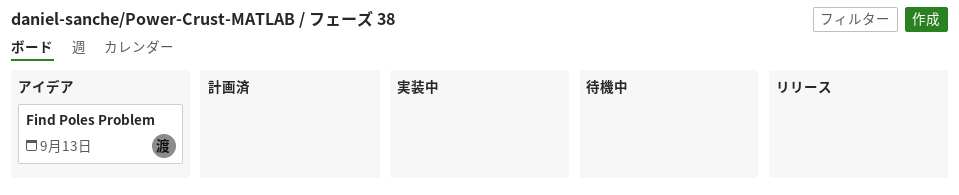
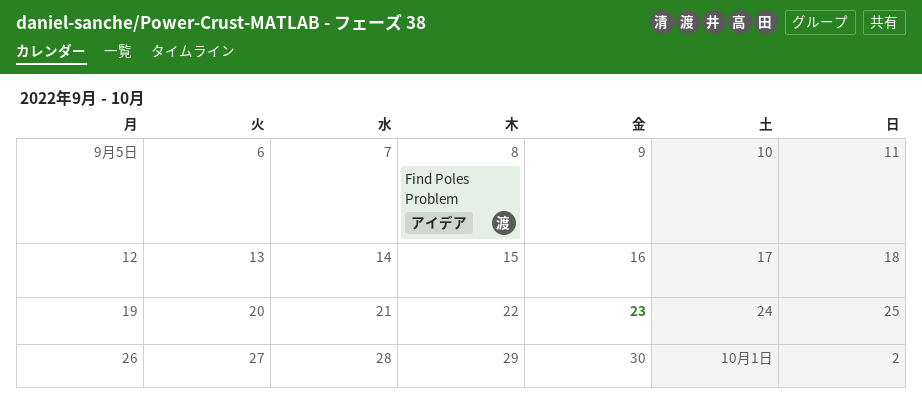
Find Poles Problem, due: Sep 13 -> Sep 8

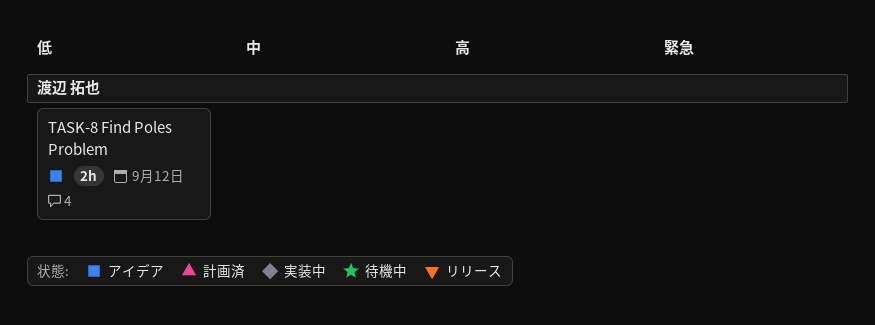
Find Poles Problem, due: Sep 8 -> Sep 12

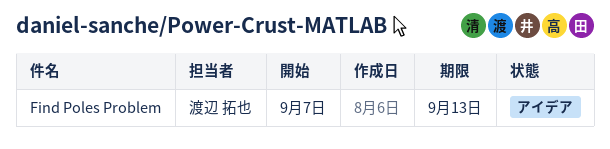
Find Poles Problem, due: Sep 12 -> Sep 13

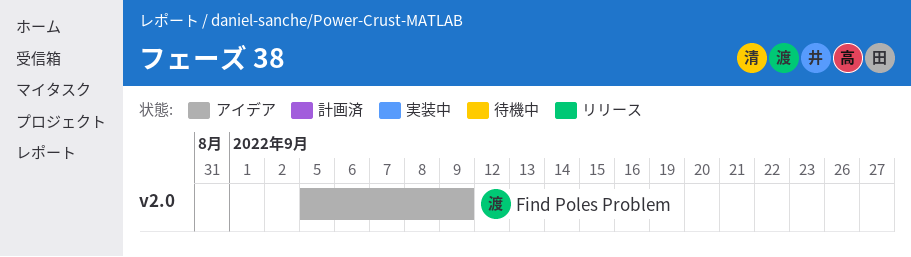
Find Poles Problem, start: Sep 7 -> Sep 5
Find Poles Problem, due: Sep 13 -> Sep 9

